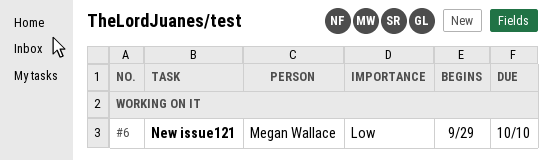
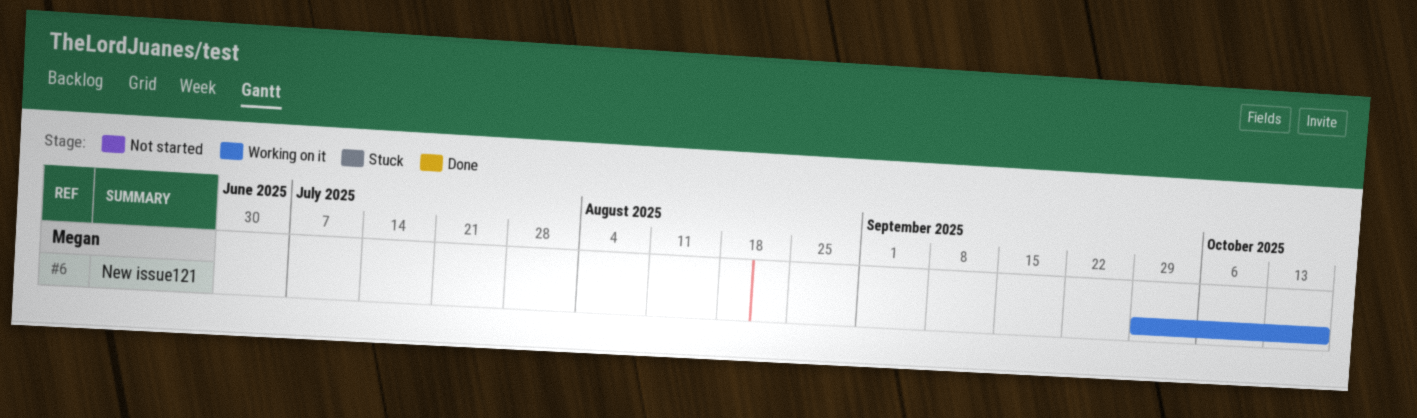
#6, due: Oct 10 -> Oct 17

